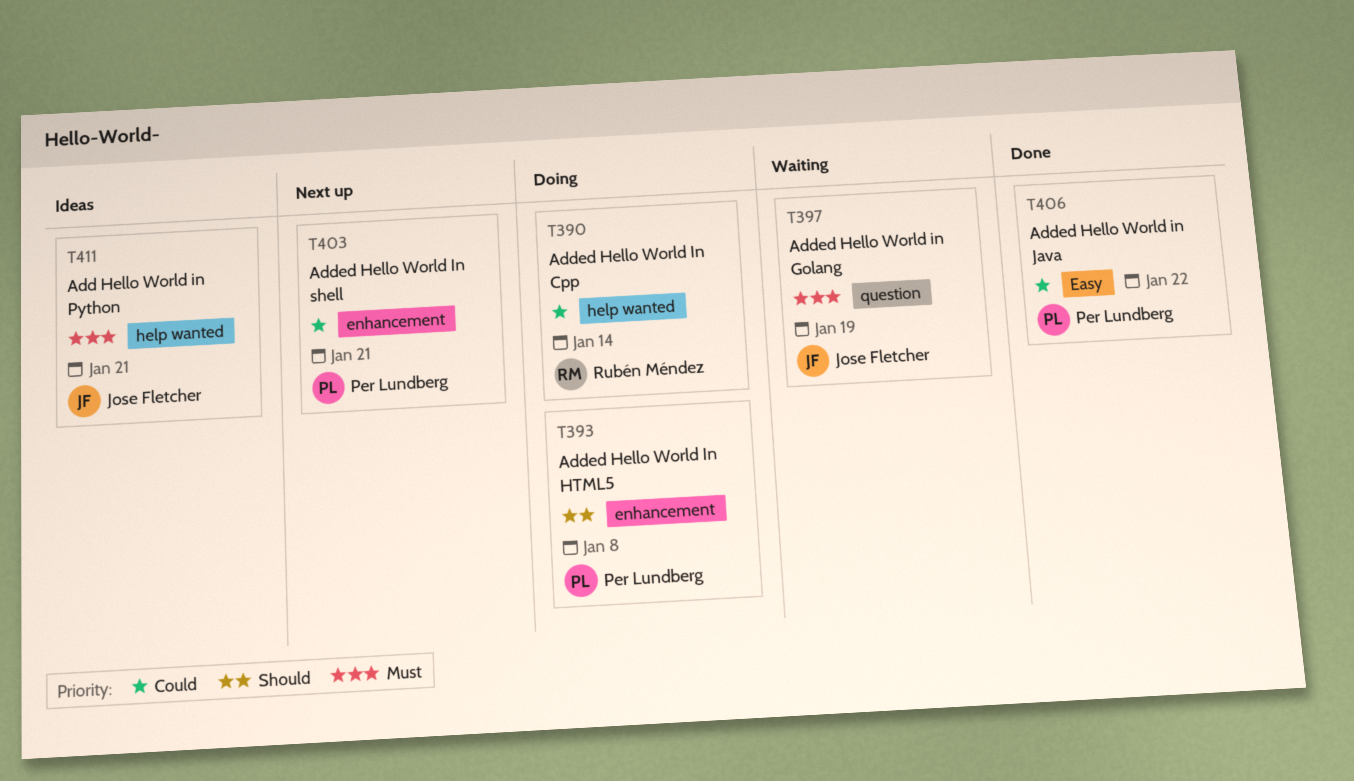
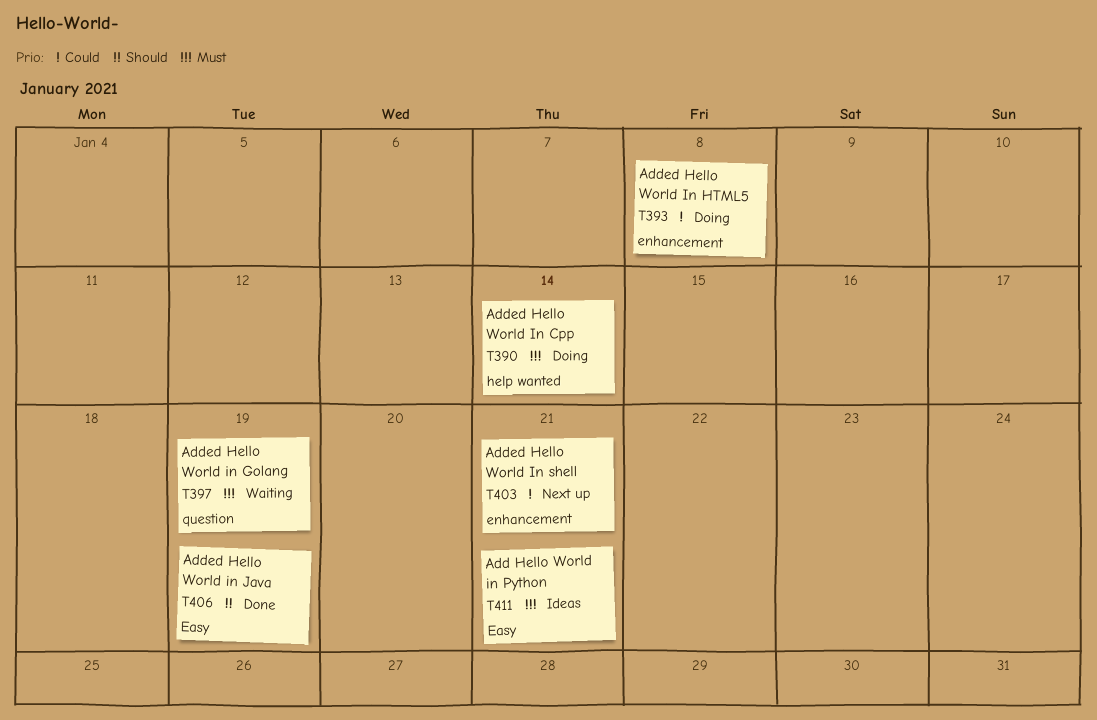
T390, priority: Could -> Must
T393, priority: Should -> Could
T406, priority: Could -> Should
T406, due: Jan 22 -> Jan 19
T411, label: help wanted -> Easy

